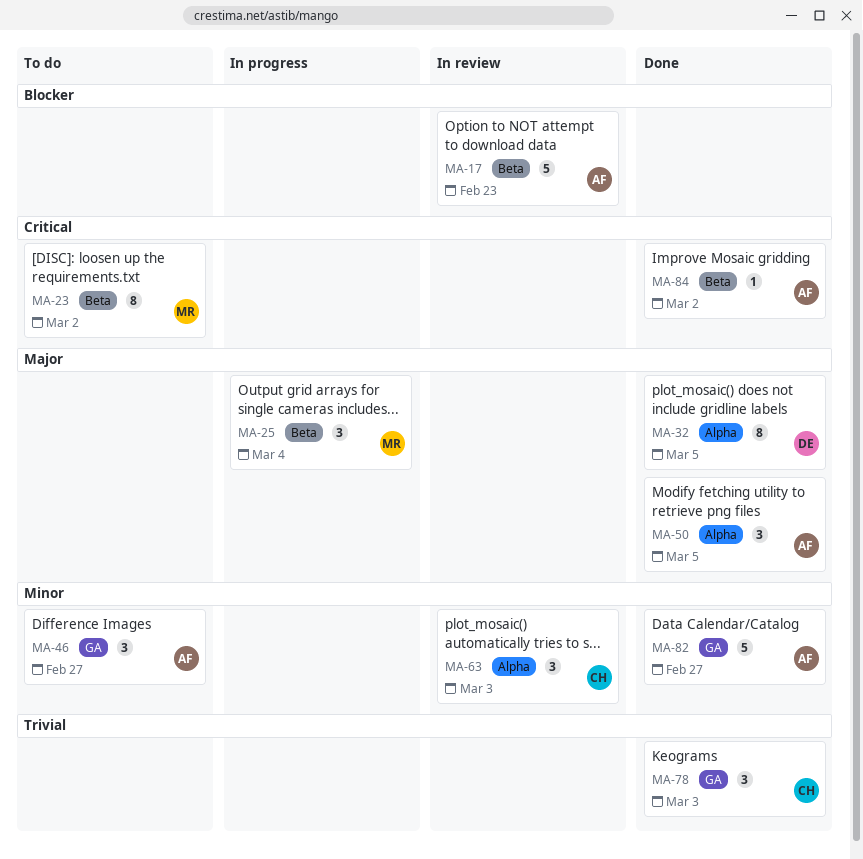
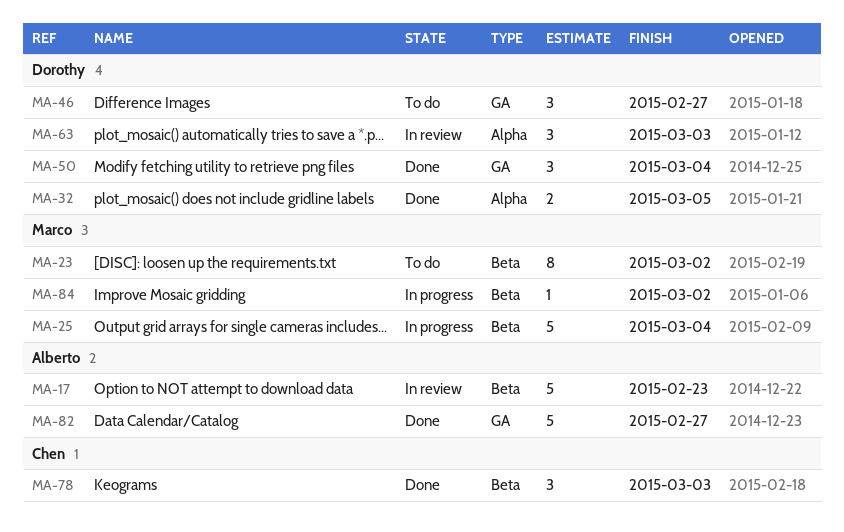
MA-25, estimate: 3 -> 5
MA-32, estimate: 8 -> 2
MA-46, owner: Alberto -> Dorothy
MA-50, owner: Alberto -> Dorothy
MA-50, label: Alpha -> GA
MA-50, due: Mar 5 -> Mar 4
MA-63, owner: Chen -> Dorothy
MA-78, label: GA -> Beta
MA-84, status: Done -> In progress
MA-84, owner: Alberto -> Marco

